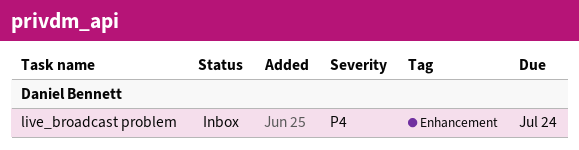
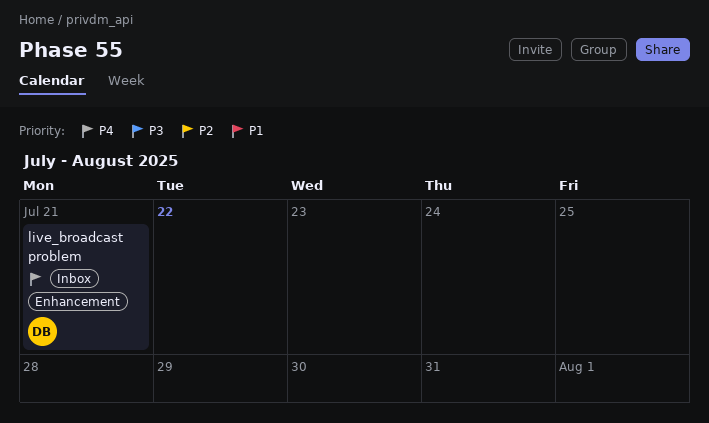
live_broadcast problem, due: Jul 24 -> Jul 21

